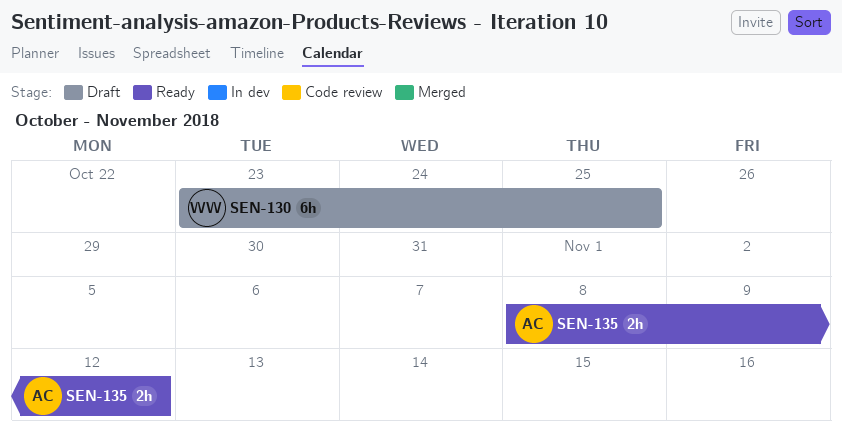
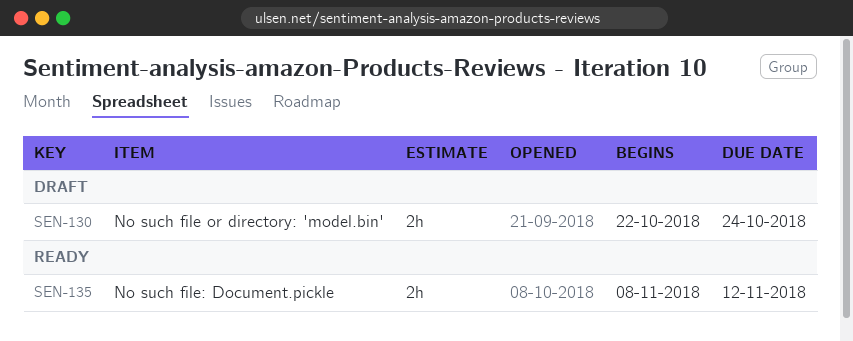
SEN-130, estimate: 6h -> 2h
SEN-130, start: Oct 23 -> Oct 22
SEN-130, due: Oct 25 -> Oct 24

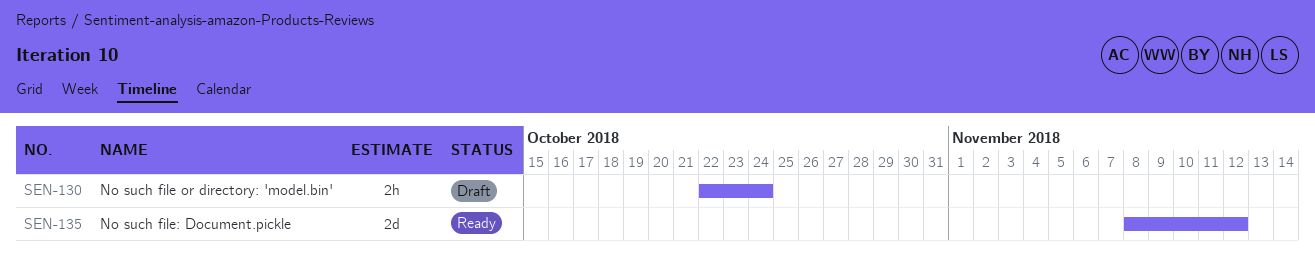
SEN-135, estimate: 2h -> 2d

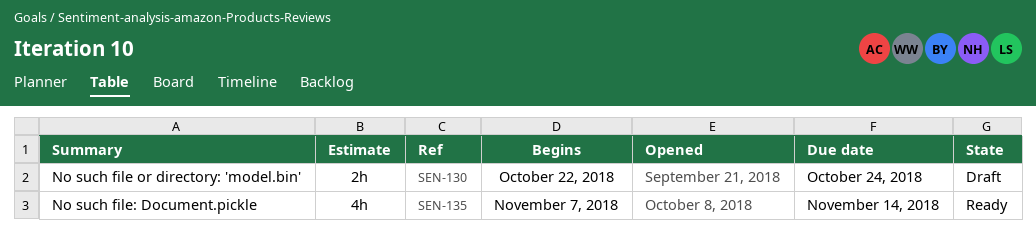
SEN-135, estimate: 2d -> 4h
SEN-135, start: Nov 8 -> Nov 7
SEN-135, due: Nov 12 -> Nov 14

